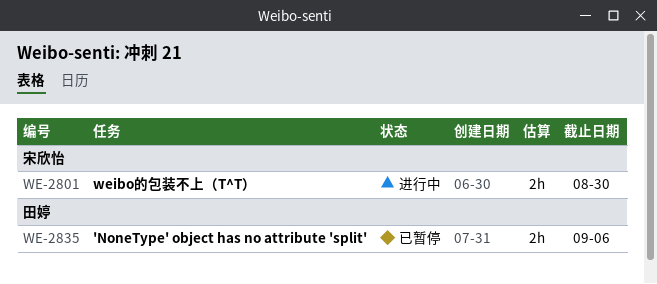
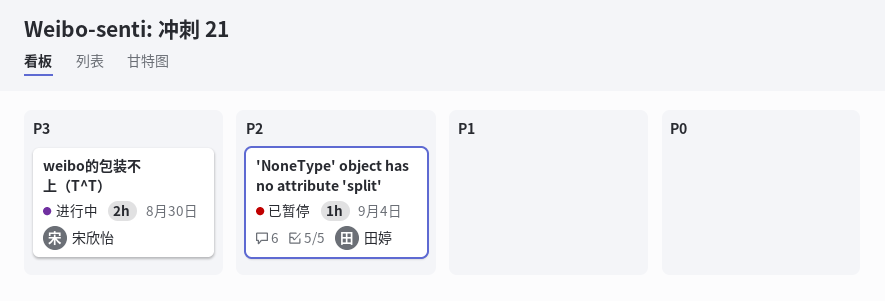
'NoneType' object has no attribute 'split', estimate: 2h -> 1h
'NoneType' object has no attribute 'split', due: Sep 6 -> Sep 4

